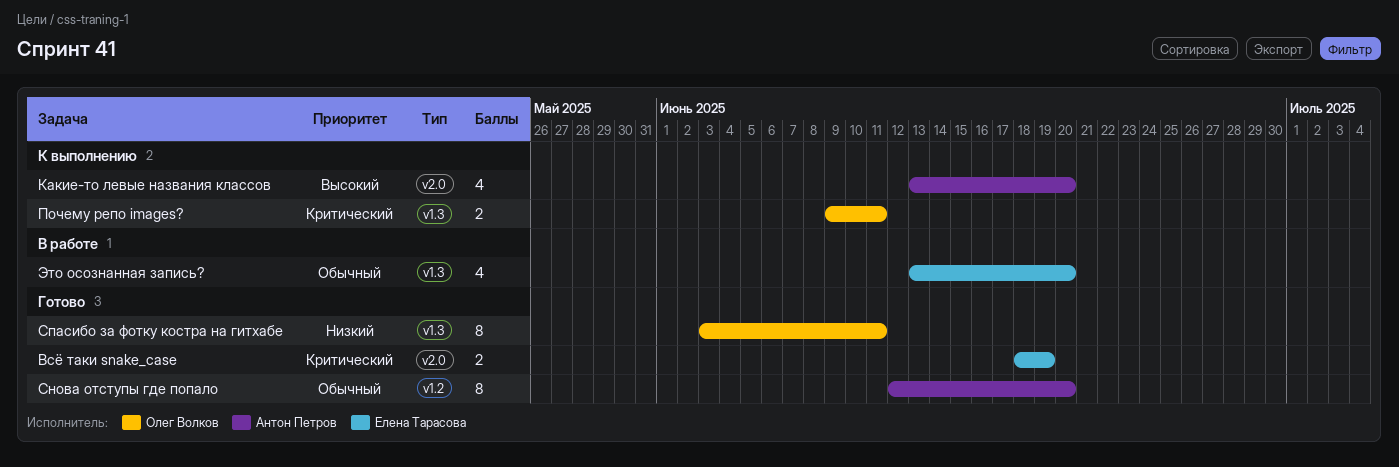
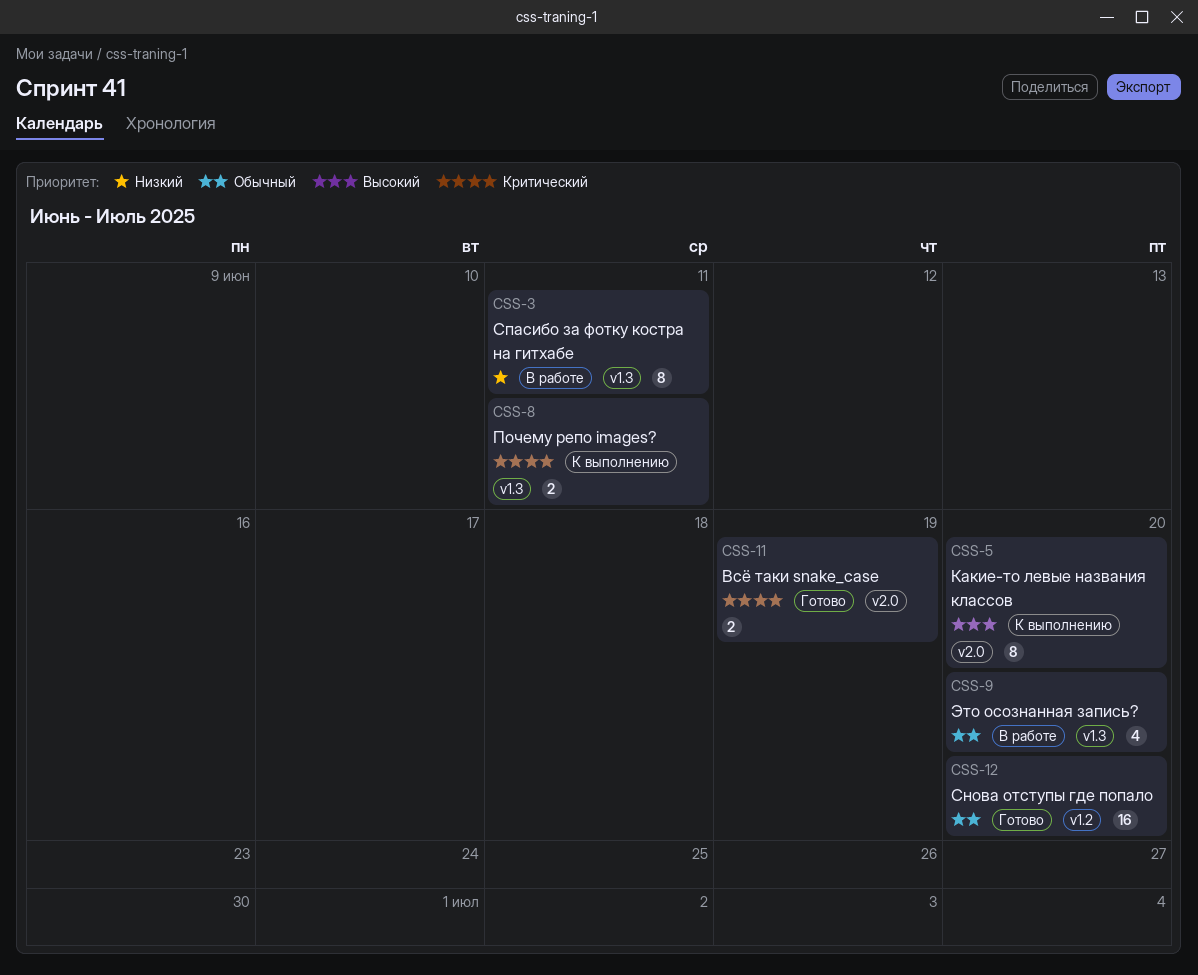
Какие-то левые названия классов, estimate: 4 -> 8
Снова отступы где попало, estimate: 8 -> 16
Спасибо за фотку костра на гитхабе, status: Готово -> В работе

